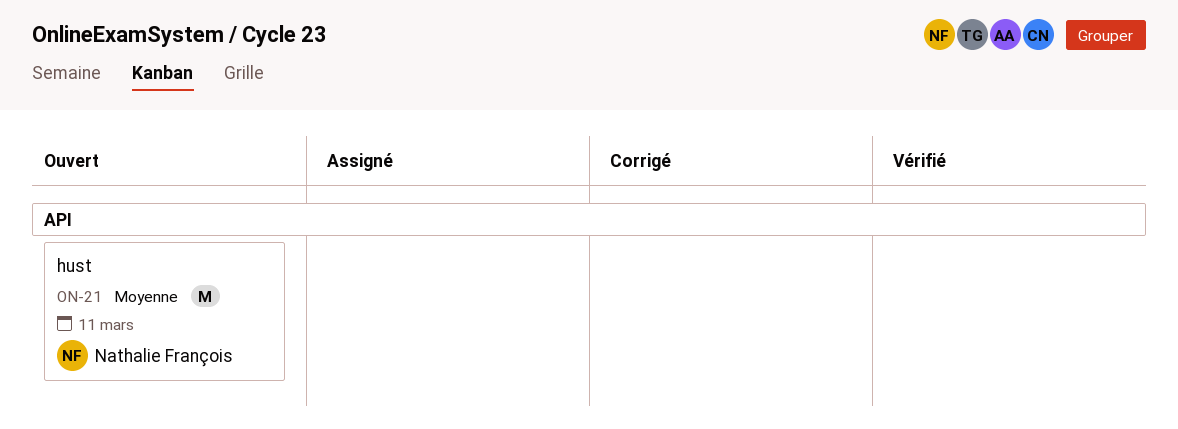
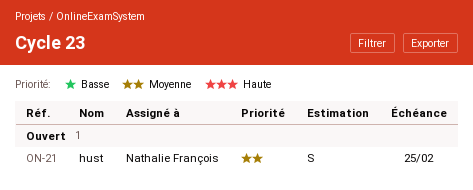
ON-21, estimate: M -> S
ON-21, due: Mar 11 -> Feb 25

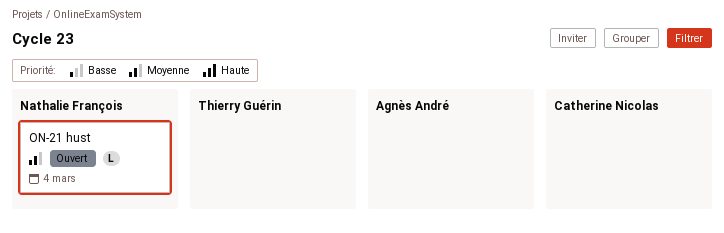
ON-21, estimate: S -> L
ON-21, due: Feb 25 -> Mar 4

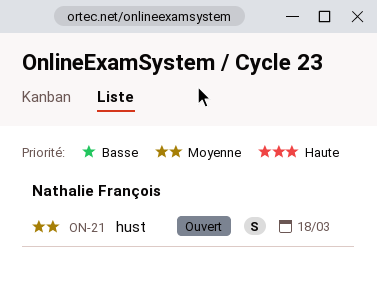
ON-21, estimate: L -> S
ON-21, due: Mar 4 -> Mar 18

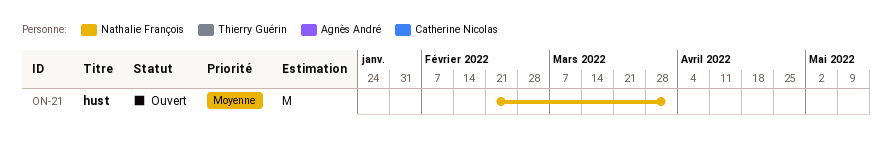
ON-21, estimate: S -> M
ON-21, due: Mar 18 -> Apr 1

